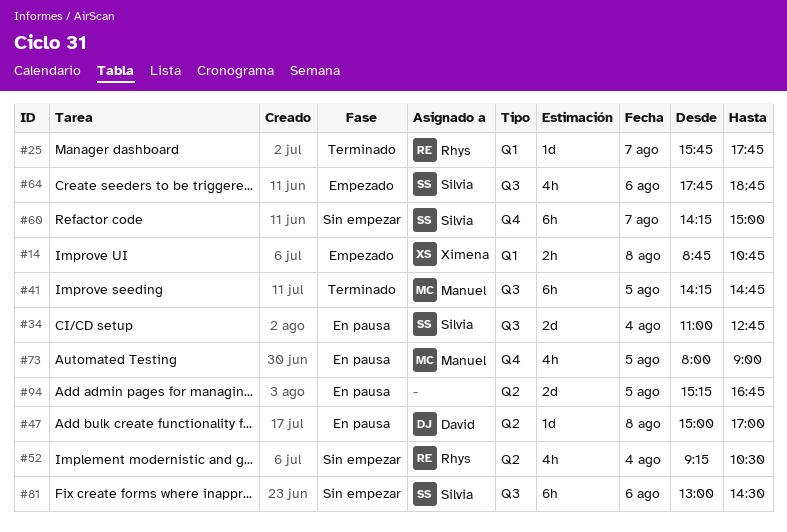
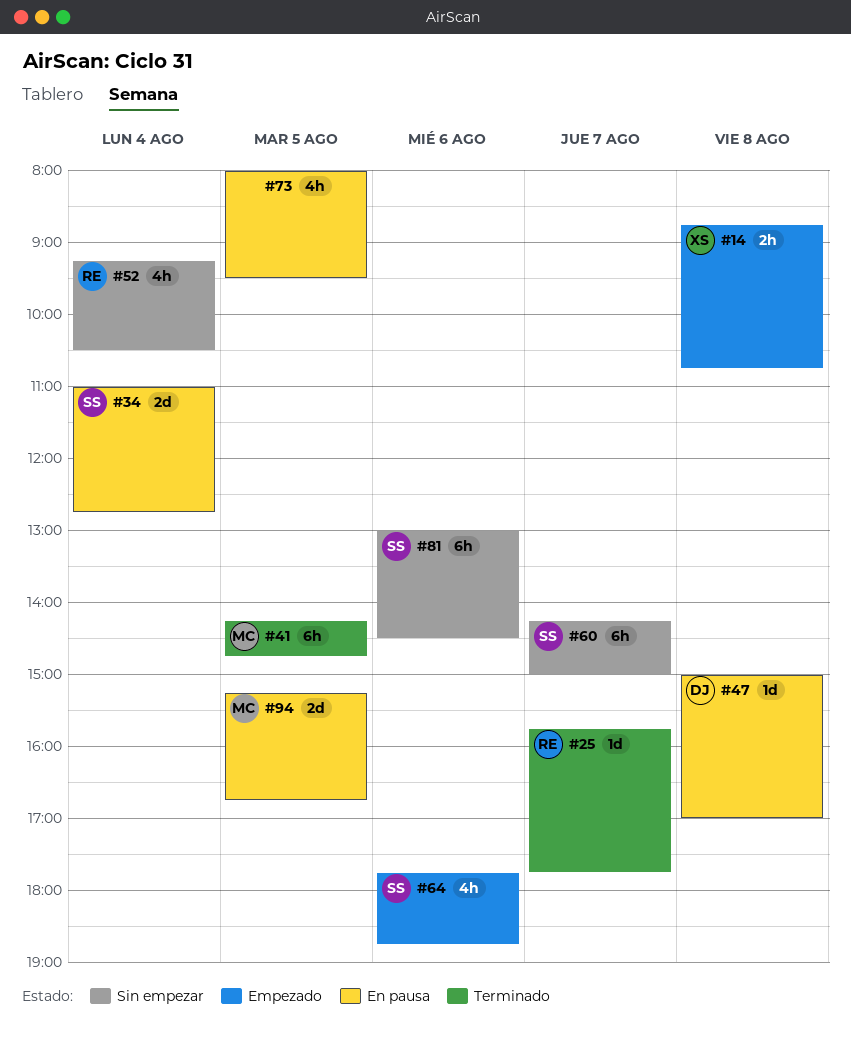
#73, owner: Manuel -> none
#73, ends: 09:00 -> 09:30
#94, owner: none -> Manuel

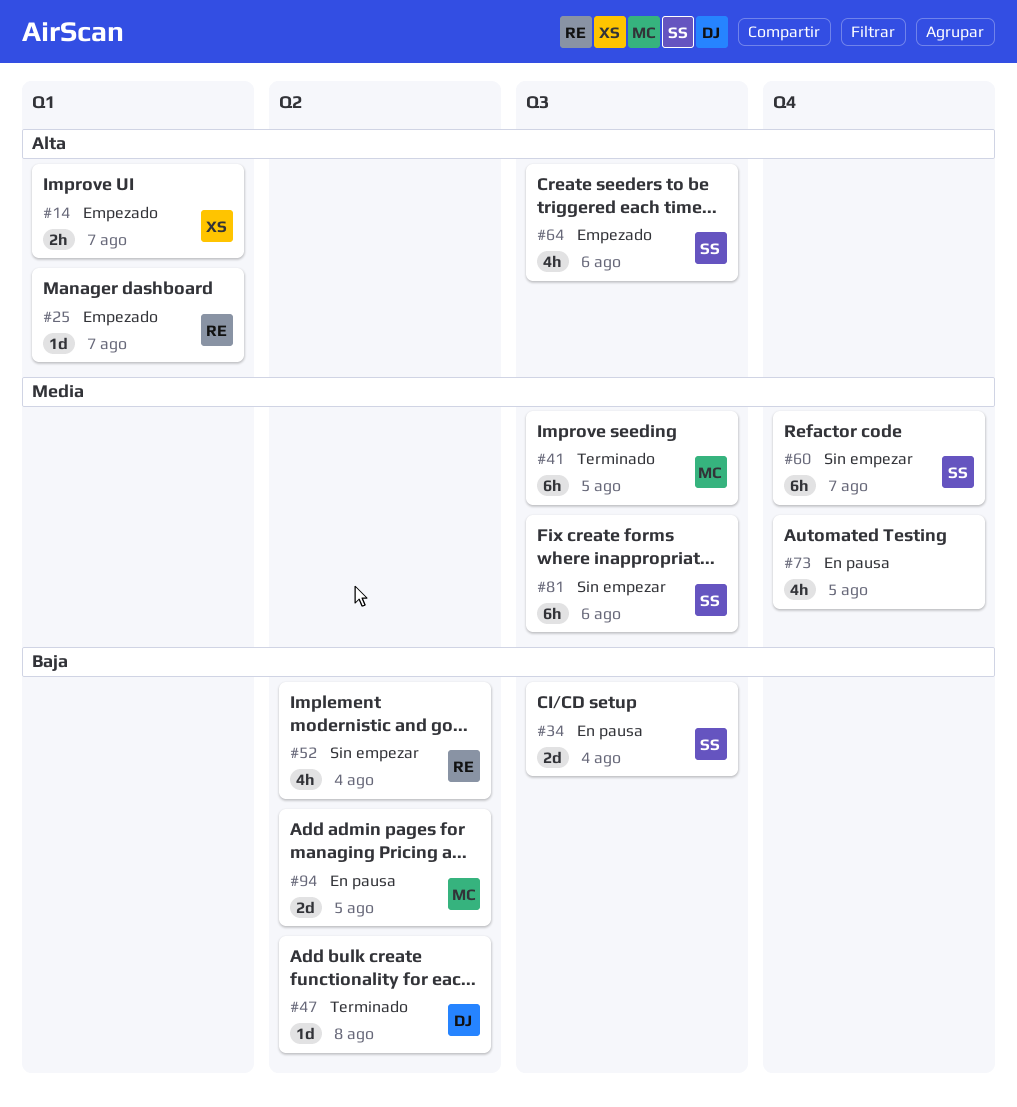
#14, day: Aug 8 -> Aug 7
#25, status: Terminado -> Empezado
#47, status: En pausa -> Terminado

